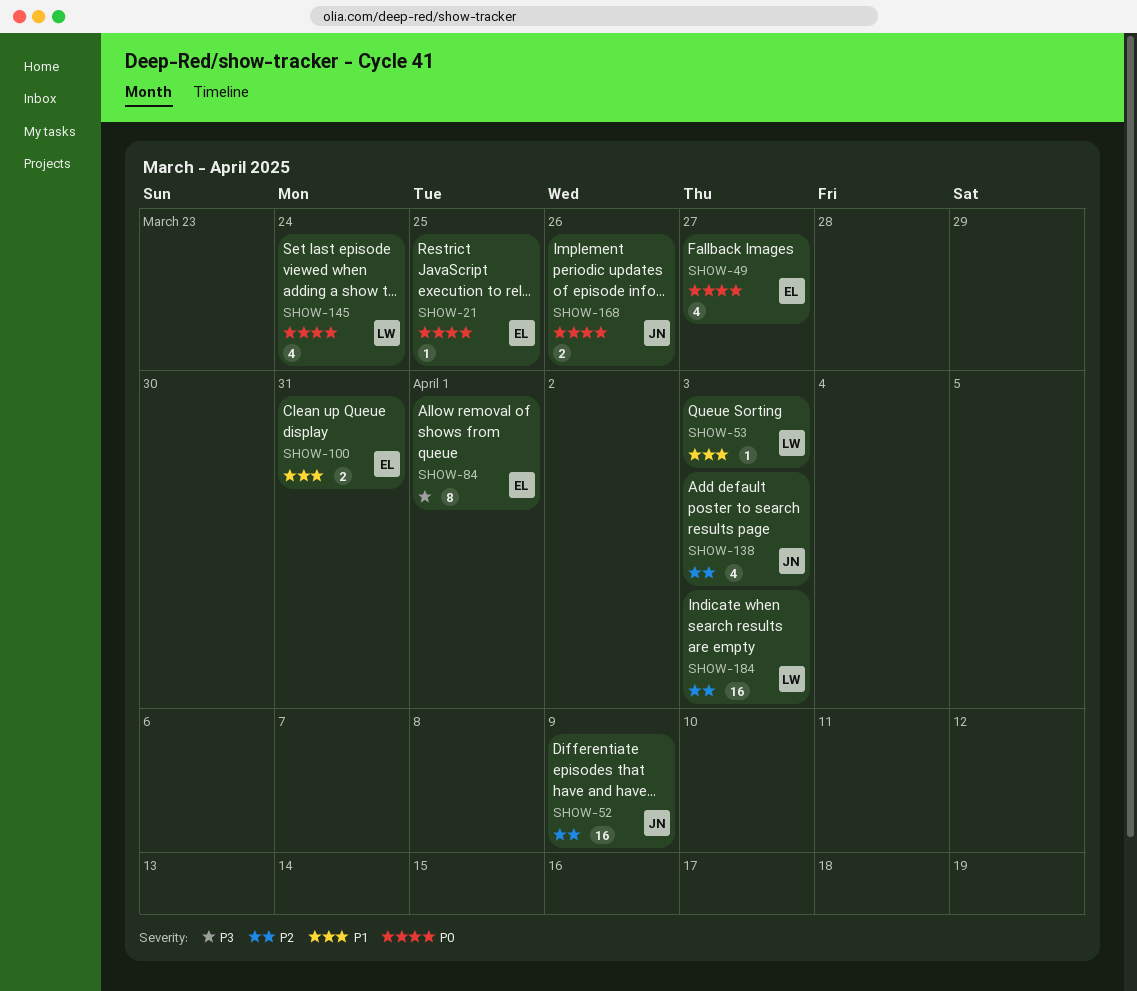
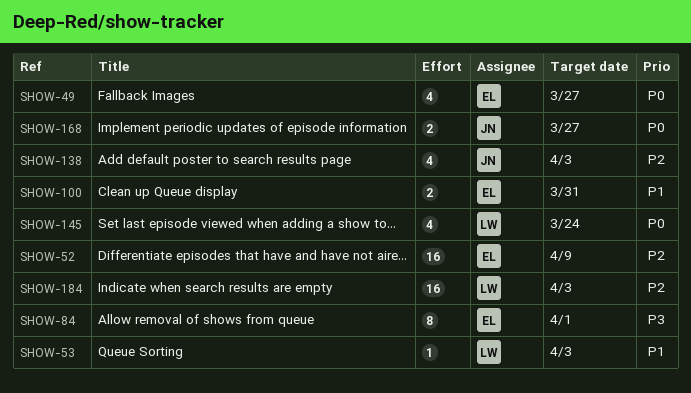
SHOW-21: present -> none
SHOW-52, owner: JN -> EL
SHOW-168, due: Mar 26 -> Mar 27

